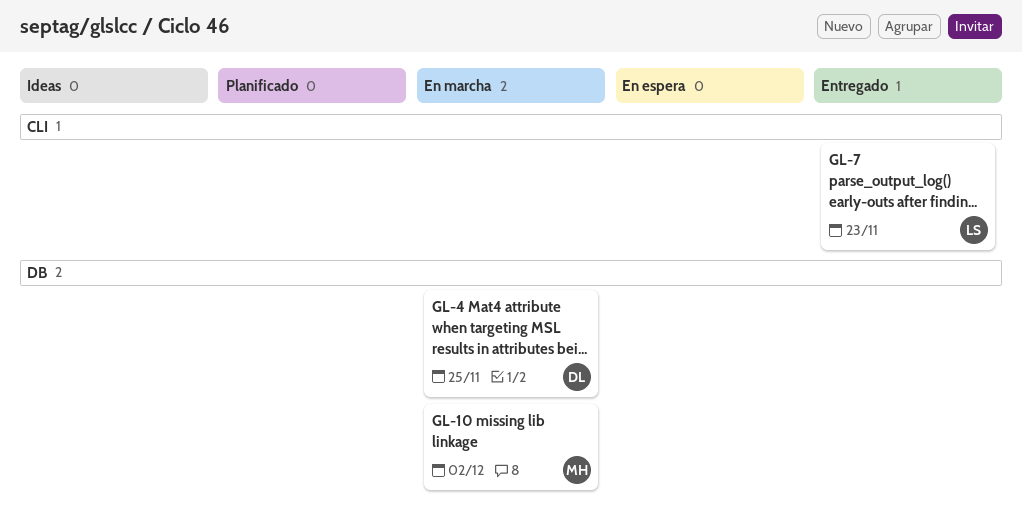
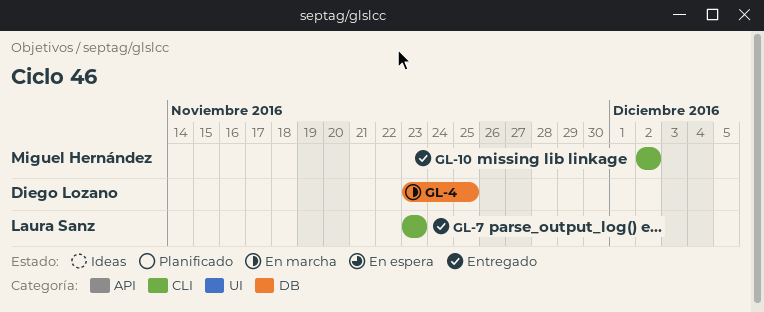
GL-10, status: En marcha -> Entregado
GL-10, label: DB -> CLI

